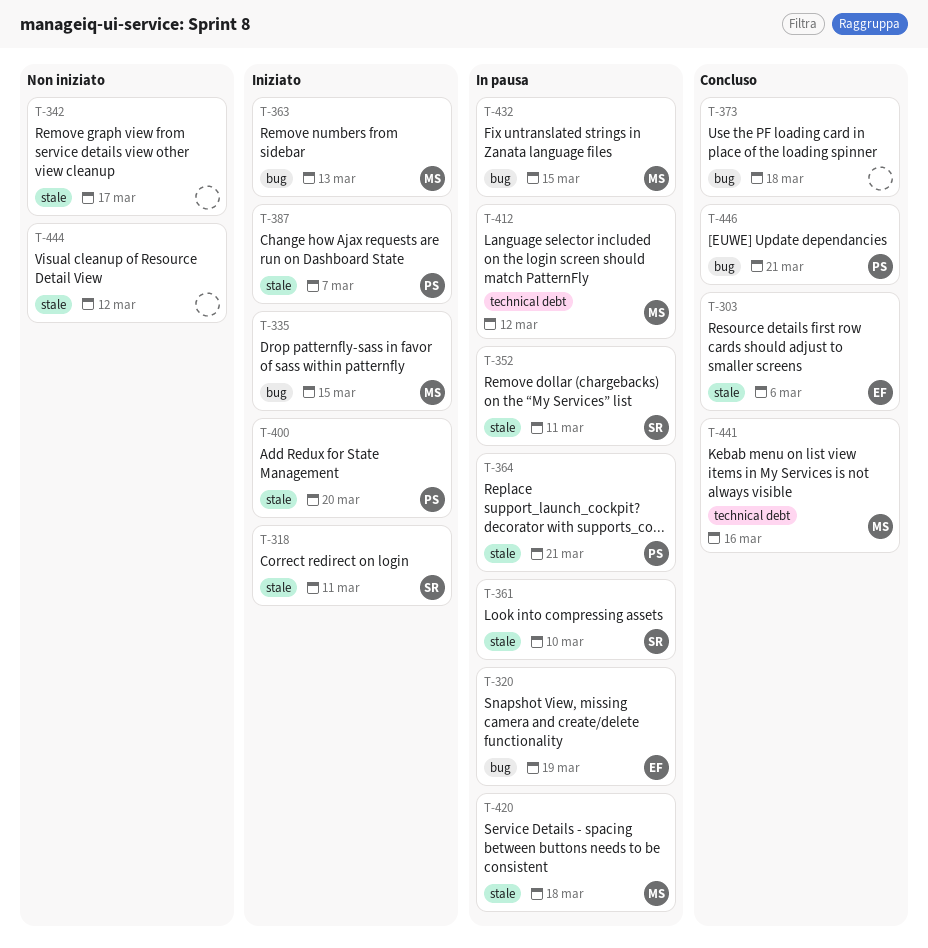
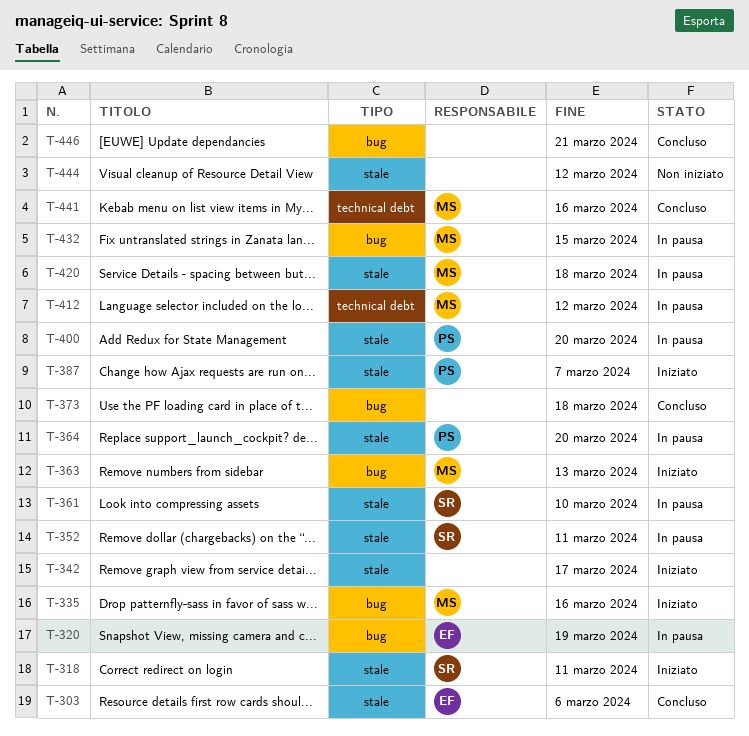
T-335, due: Mar 15 -> Mar 16
T-342, status: Non iniziato -> Iniziato
T-364, due: Mar 21 -> Mar 20
T-400, status: Iniziato -> In pausa
T-446, owner: PS -> none

